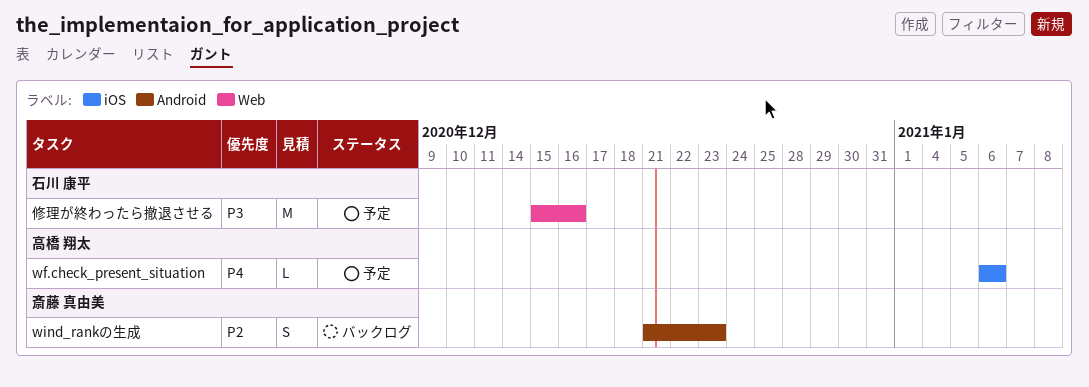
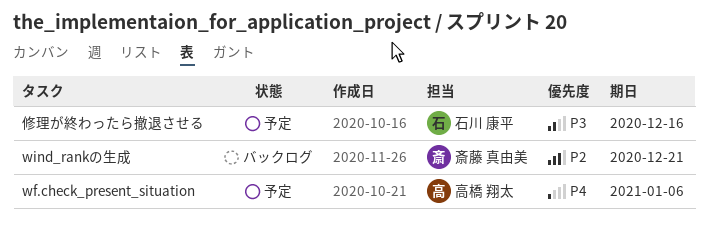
wind_rankの生成, due: Dec 23 -> Dec 21

